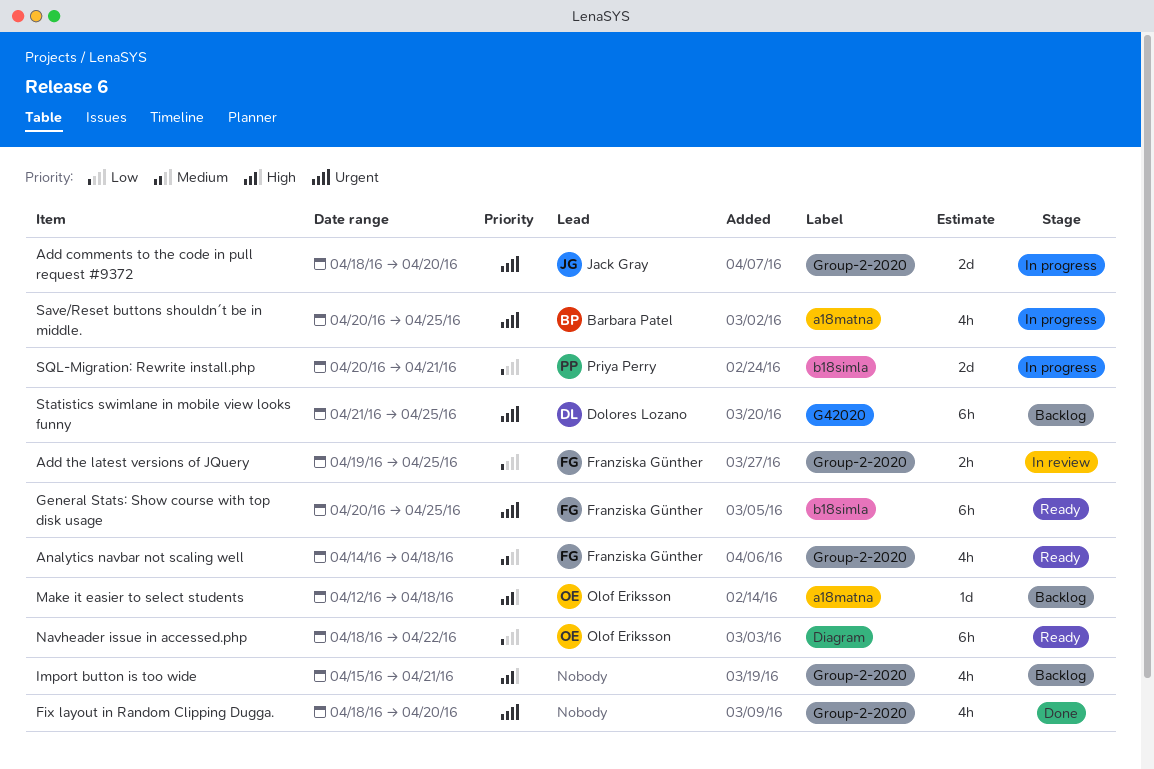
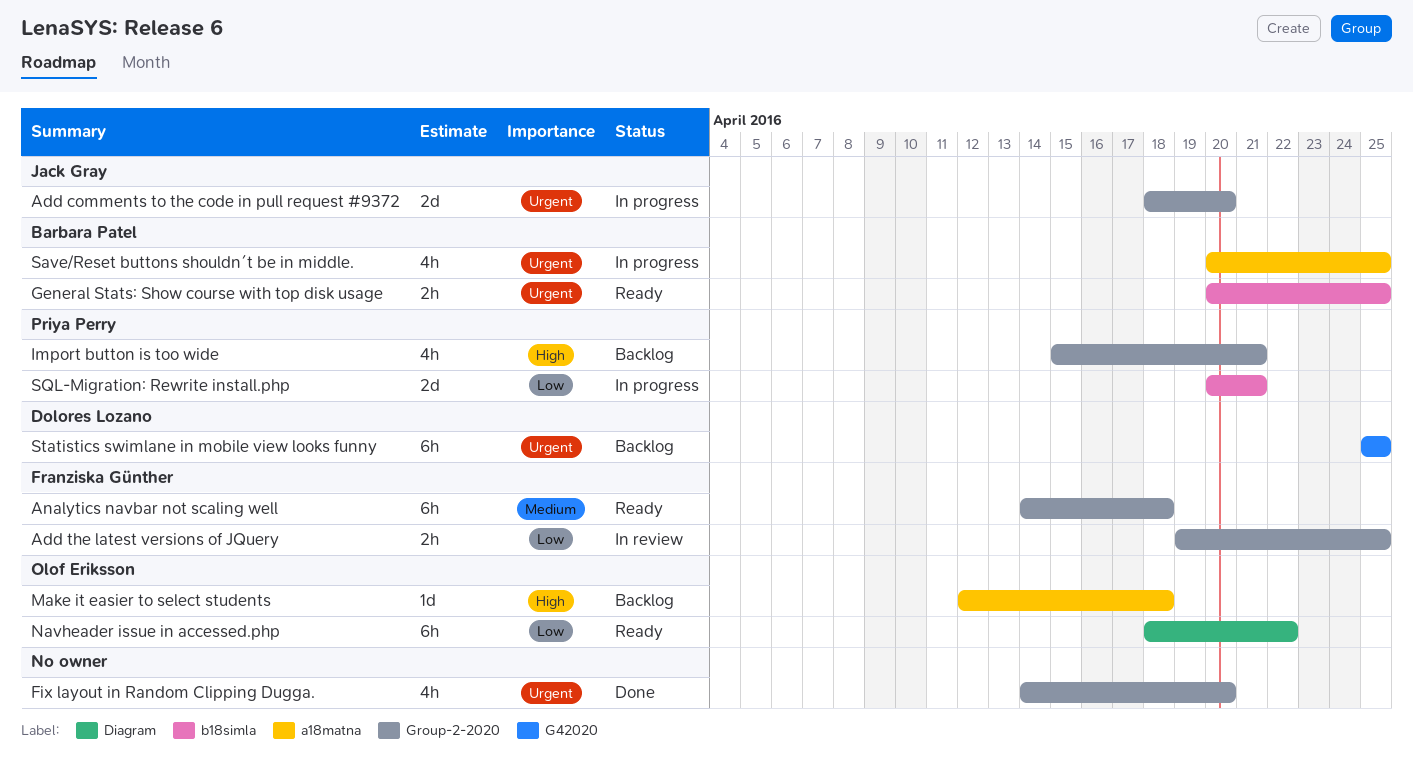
Analytics navbar not scaling well, estimate: 4h -> 6h
Fix layout in Random Clipping Dugga., start: Apr 18 -> Apr 14
General Stats: Show course with top disk usage, owner: Franziska Günther -> Barbara Patel
General Stats: Show course with top disk usage, estimate: 6h -> 2h
Import button is too wide, owner: none -> Priya Perry
Statistics swimlane in mobile view looks funny, start: Apr 21 -> Apr 25

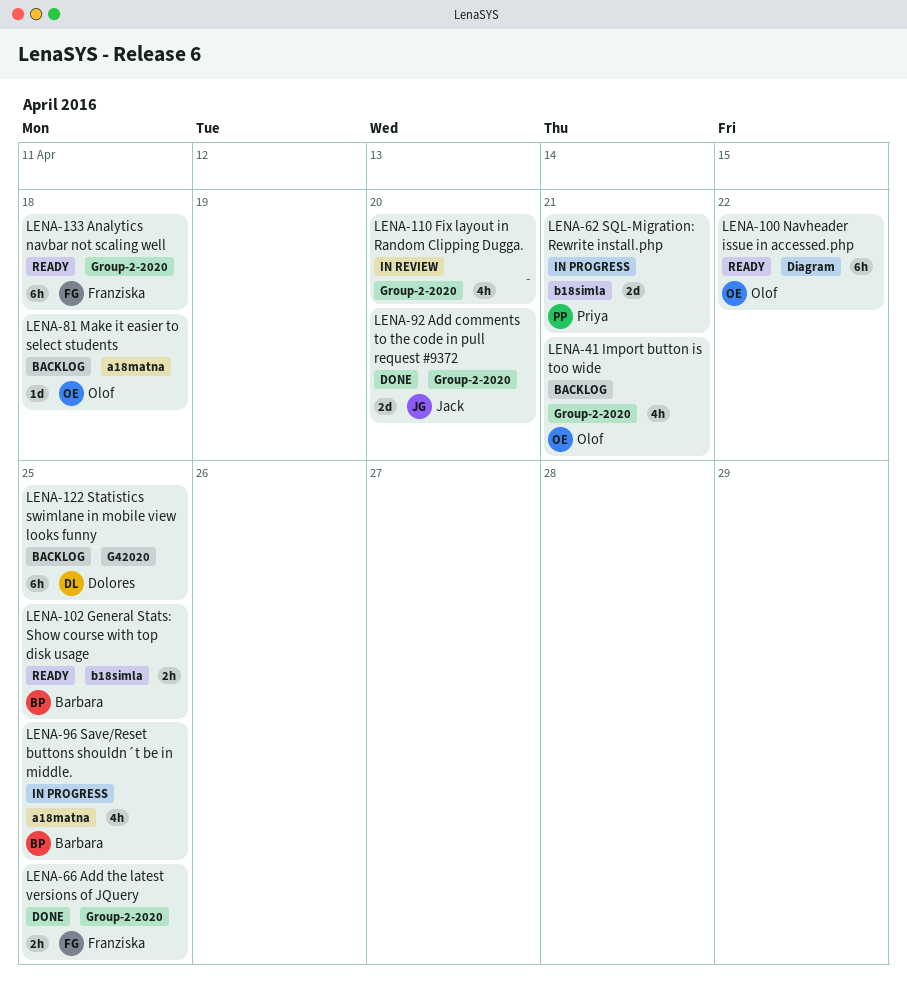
Add comments to the code in pull request #9372, status: In progress -> Done
Add the latest versions of JQuery, status: In review -> Done
Fix layout in Random Clipping Dugga., status: Done -> In review
Import button is too wide, owner: Priya Perry -> Olof Eriksson

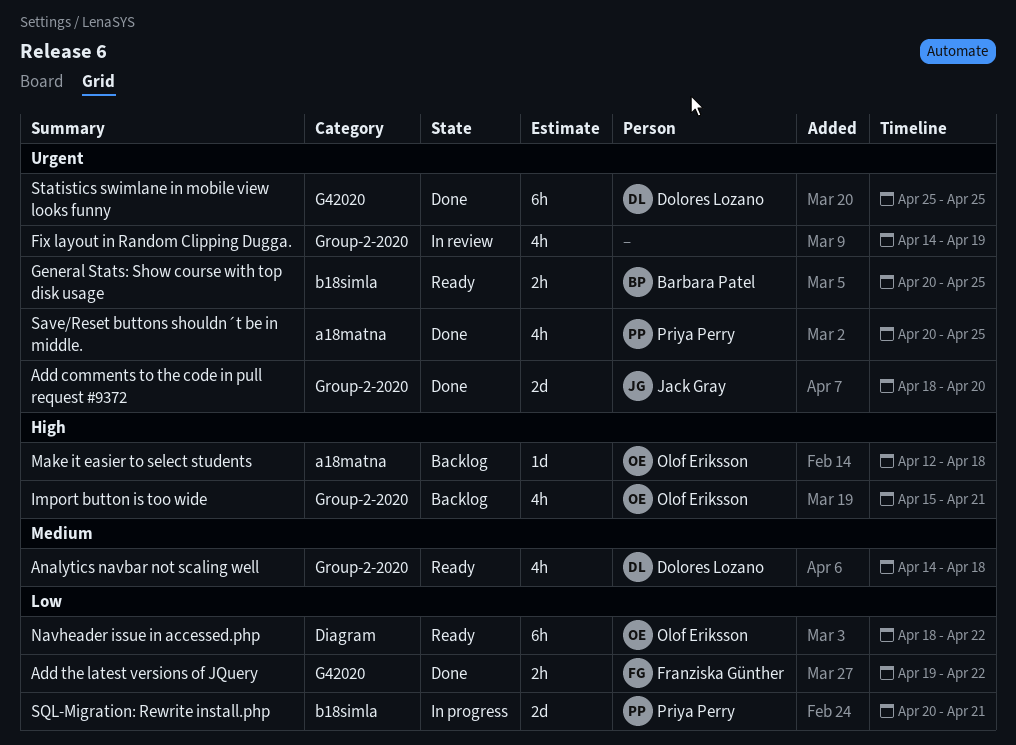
Add the latest versions of JQuery, label: Group-2-2020 -> G42020
Add the latest versions of JQuery, due: Apr 25 -> Apr 22
Analytics navbar not scaling well, owner: Franziska Günther -> Dolores Lozano
Analytics navbar not scaling well, estimate: 6h -> 4h
Fix layout in Random Clipping Dugga., due: Apr 20 -> Apr 19
Save/Reset buttons shouldn´t be in middle., status: In progress -> Done
Save/Reset buttons shouldn´t be in middle., owner: Barbara Patel -> Priya Perry
Statistics swimlane in mobile view looks funny, status: Backlog -> Done

